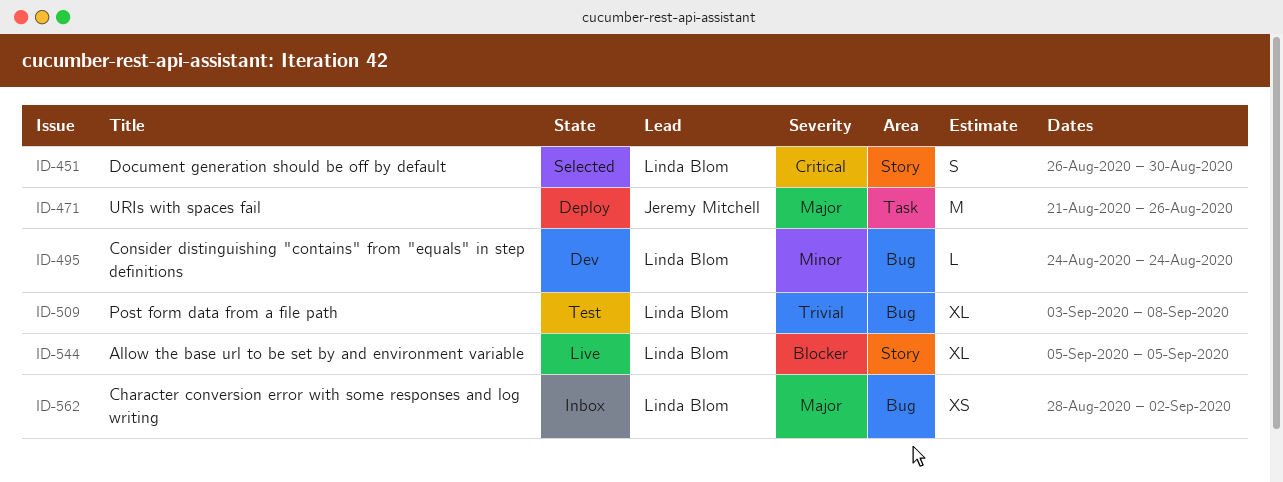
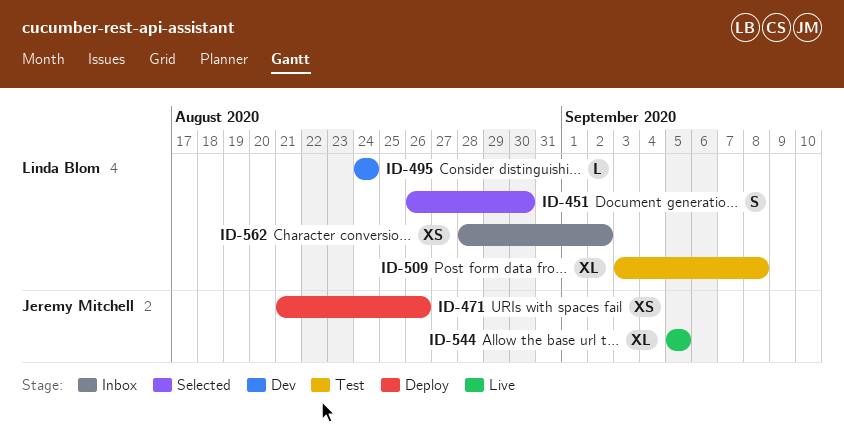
ID-471, estimate: M -> XS
ID-544, owner: Linda Blom -> Jeremy Mitchell

